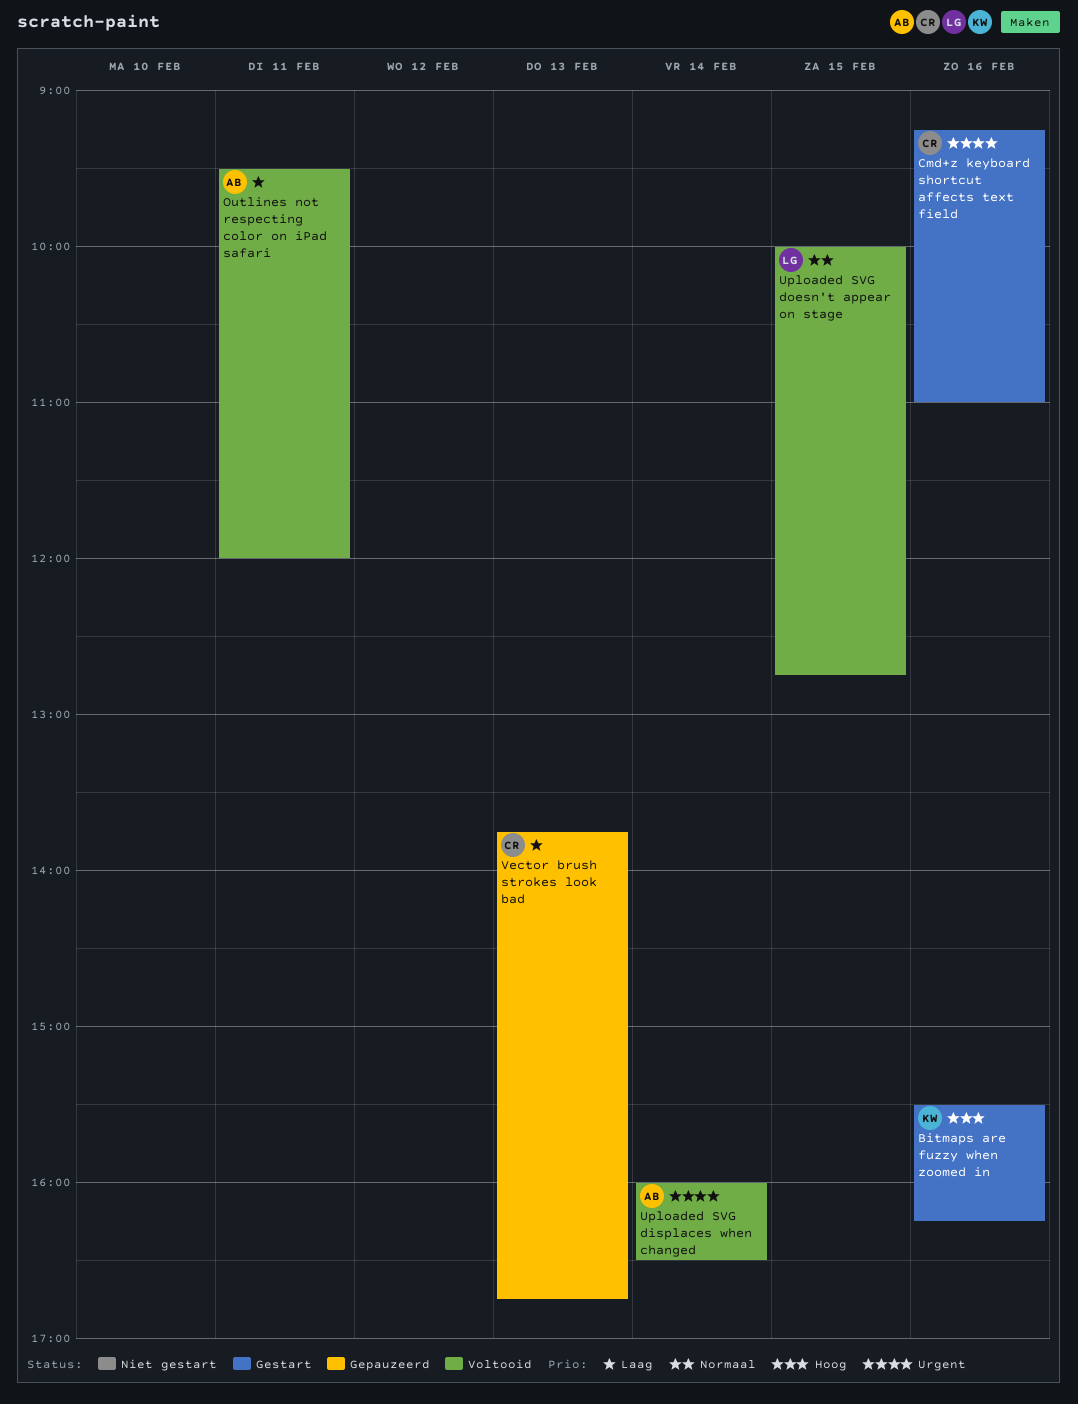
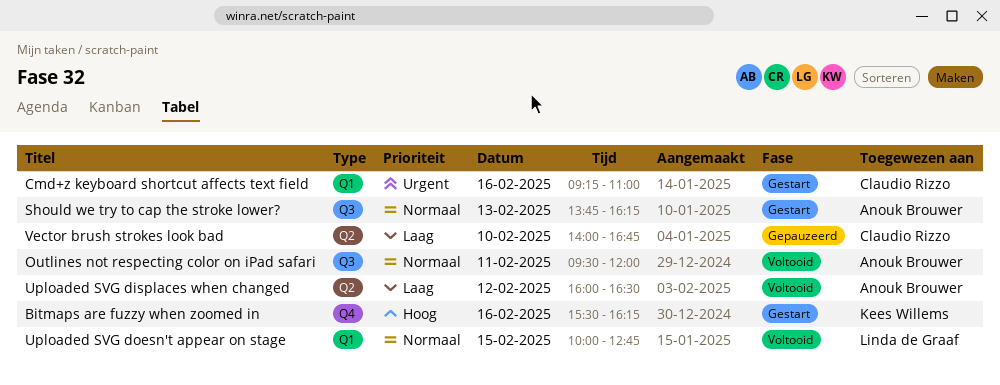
Outlines not respecting color on iPad safari, priority: Laag -> Normaal
Should we try to cap the stroke lower?: none -> present
Uploaded SVG displaces when changed, priority: Urgent -> Laag
Uploaded SVG displaces when changed, day: Feb 14 -> Feb 12
Vector brush strokes look bad, day: Feb 13 -> Feb 10
Vector brush strokes look bad, begins: 13:45 -> 14:00

